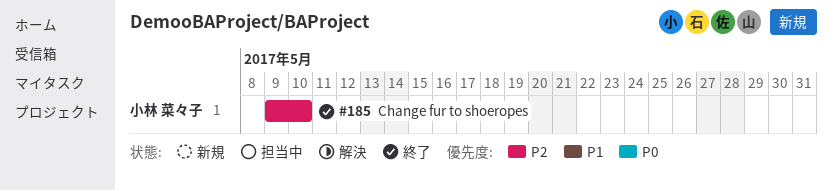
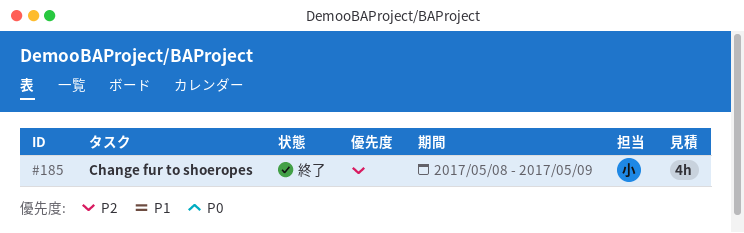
#185, start: May 9 -> May 8
#185, due: May 10 -> May 9

